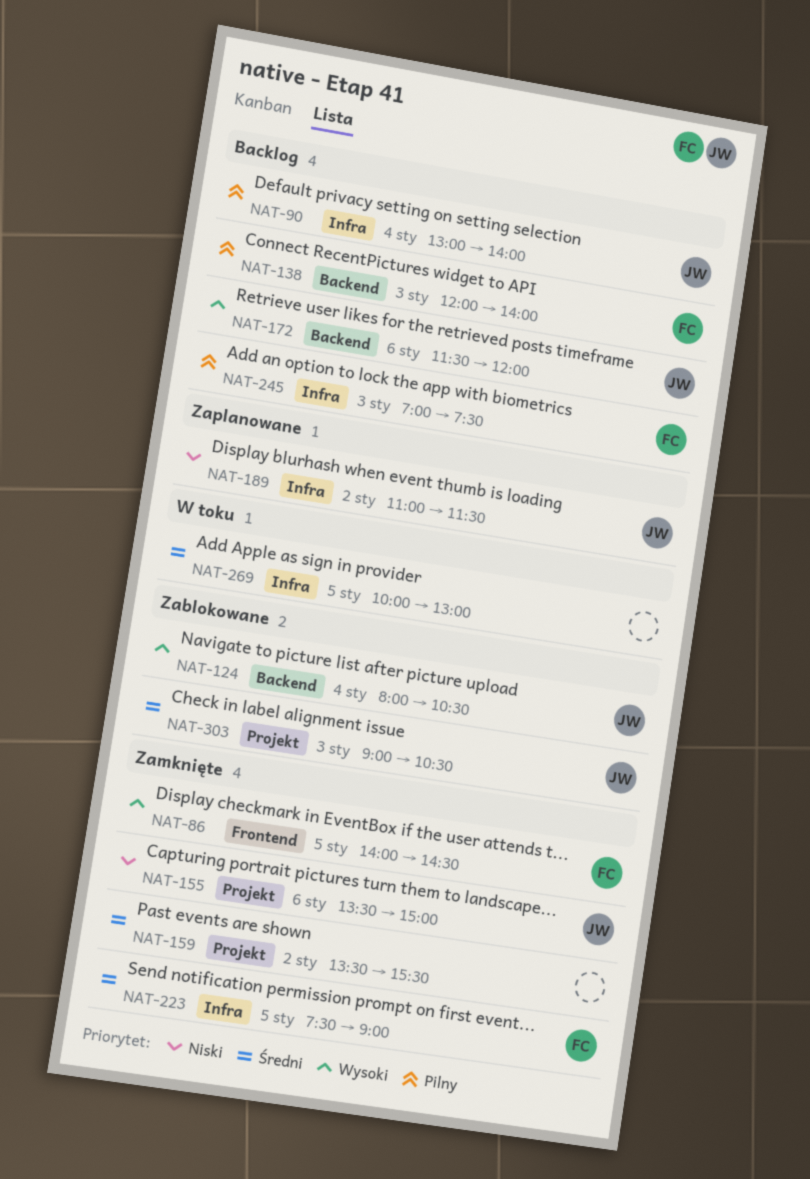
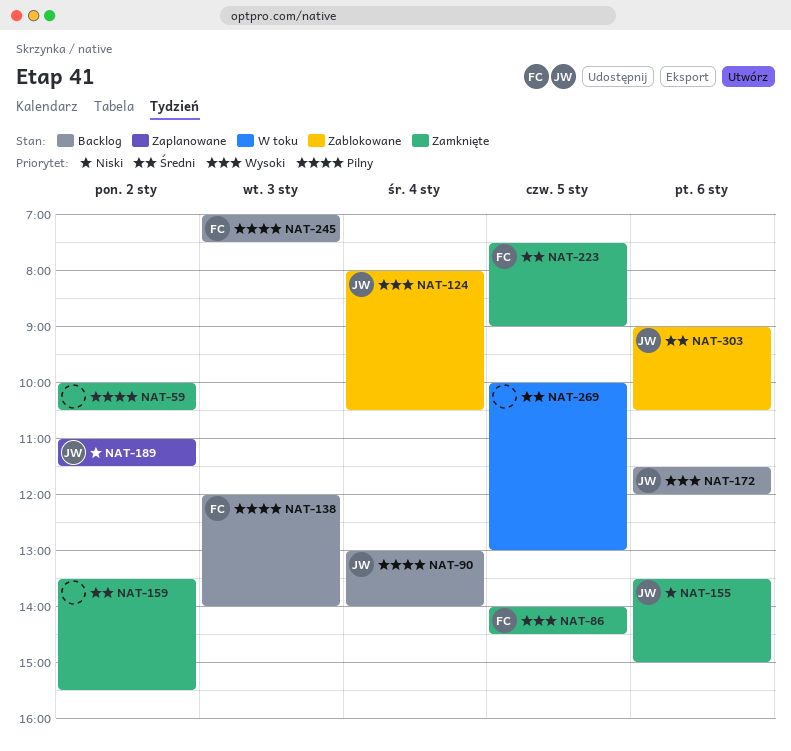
NAT-59: none -> present
NAT-303, day: Jan 3 -> Jan 6

